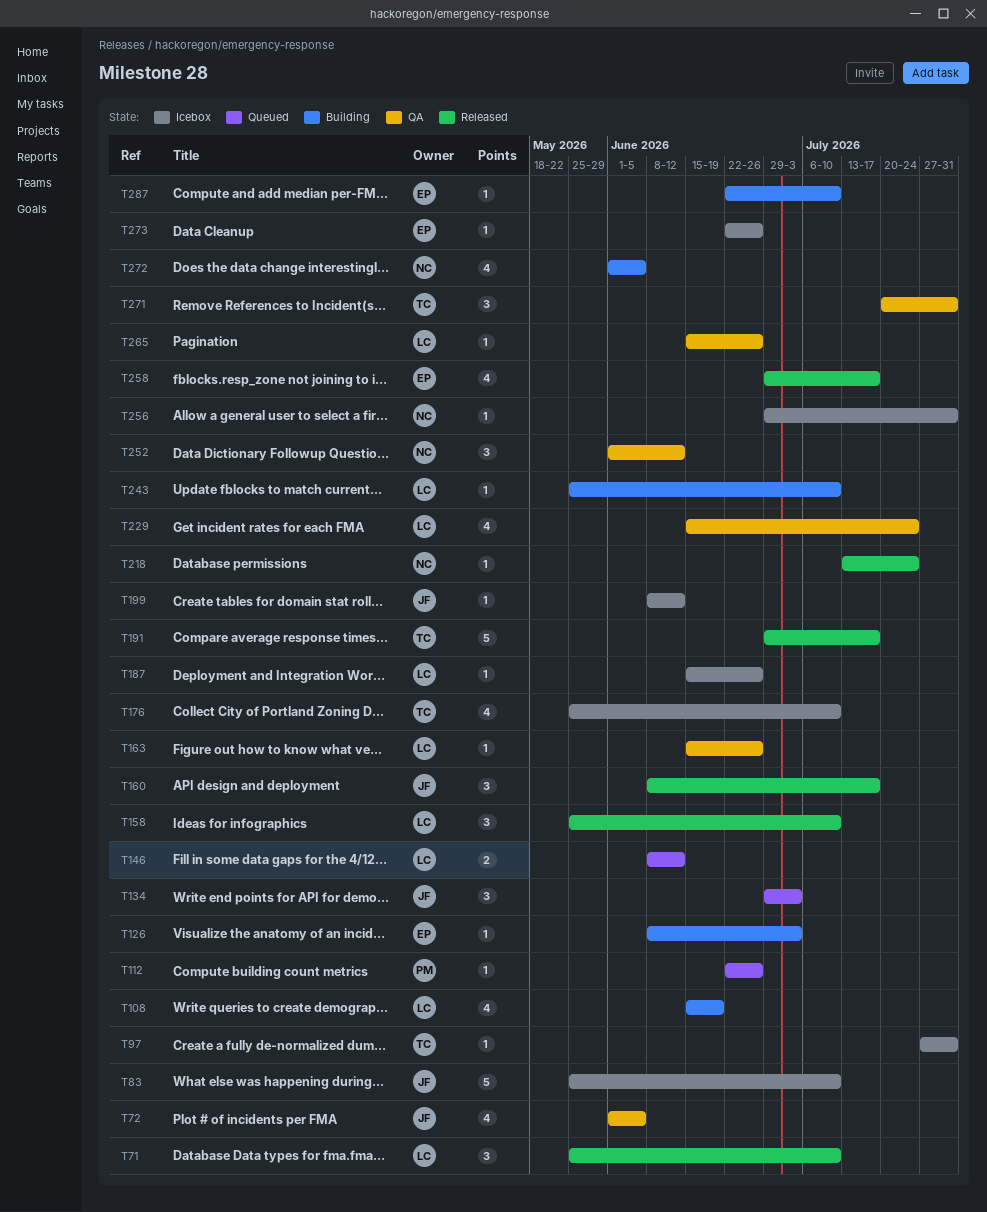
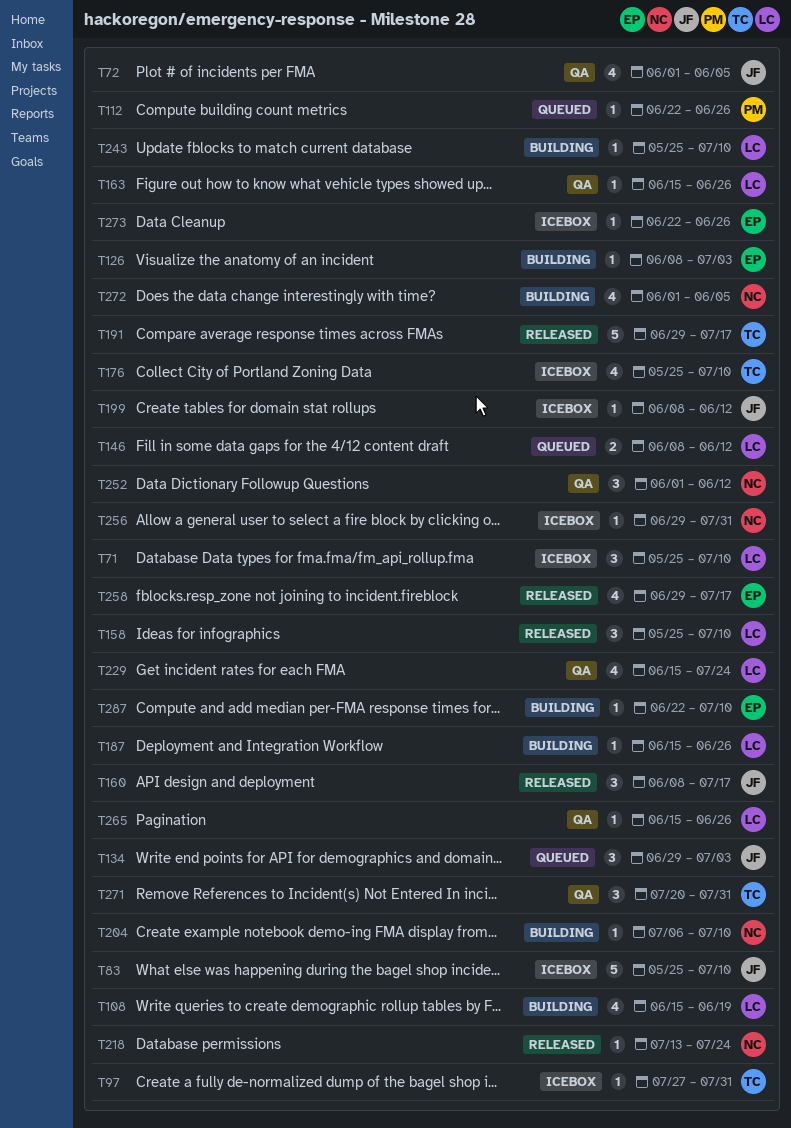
T71, status: Released -> Icebox
T187, status: Icebox -> Building
T204: none -> present

